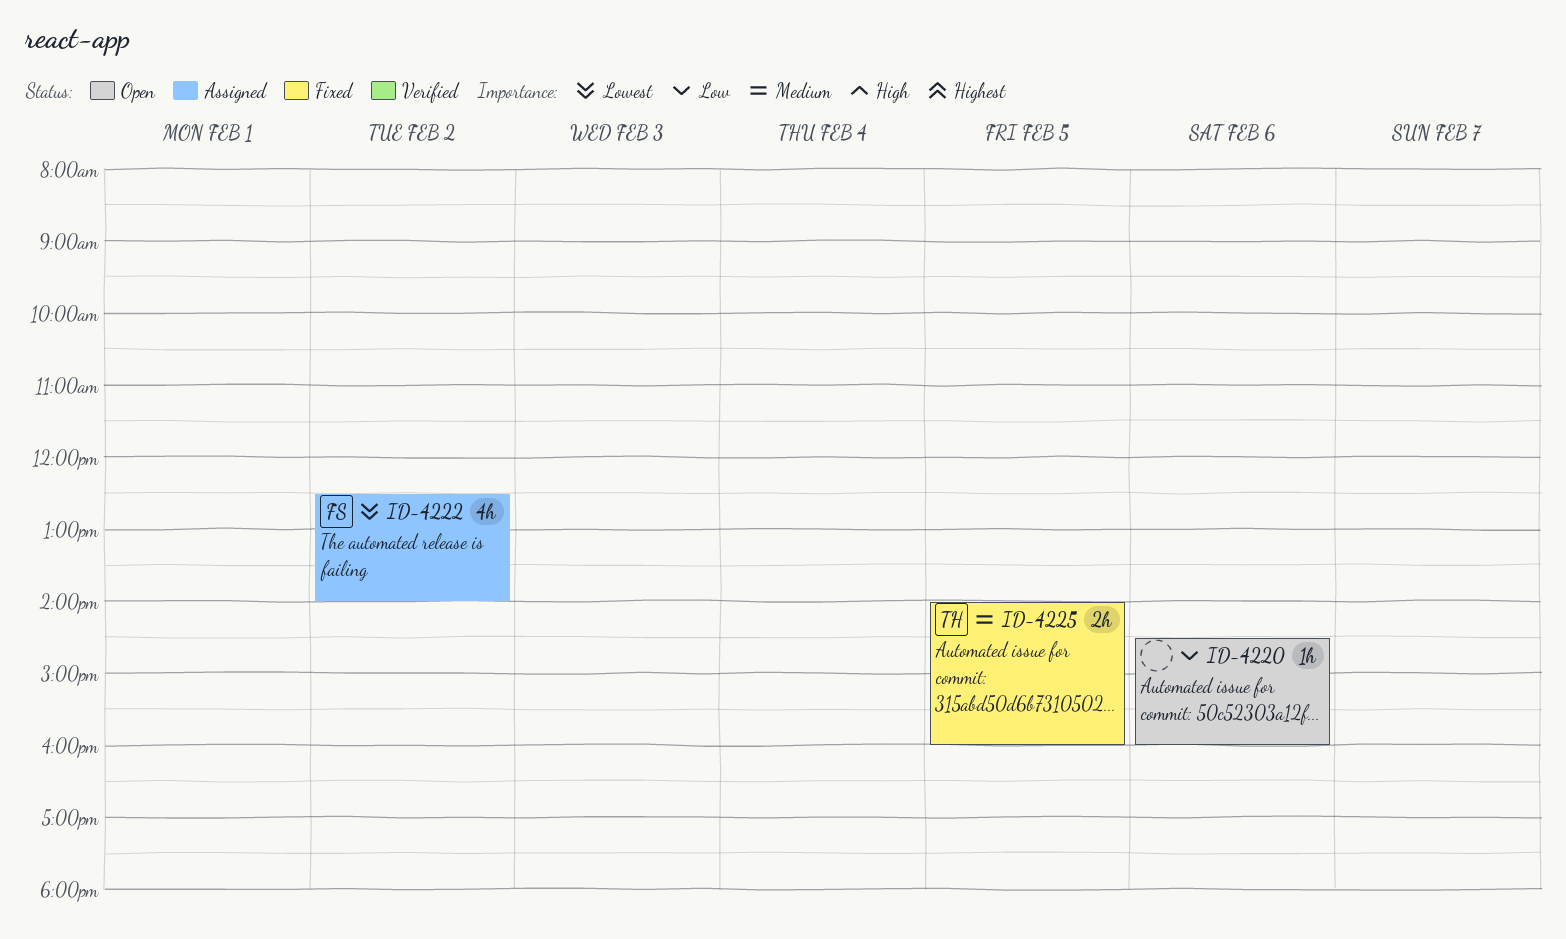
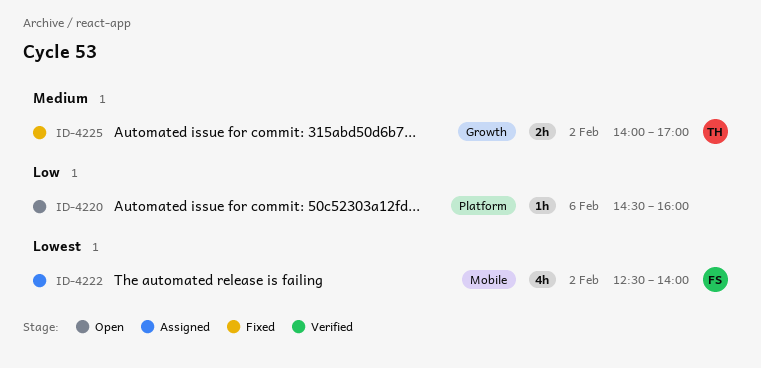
ID-4225, day: Feb 5 -> Feb 2
ID-4225, ends: 16:00 -> 17:00

